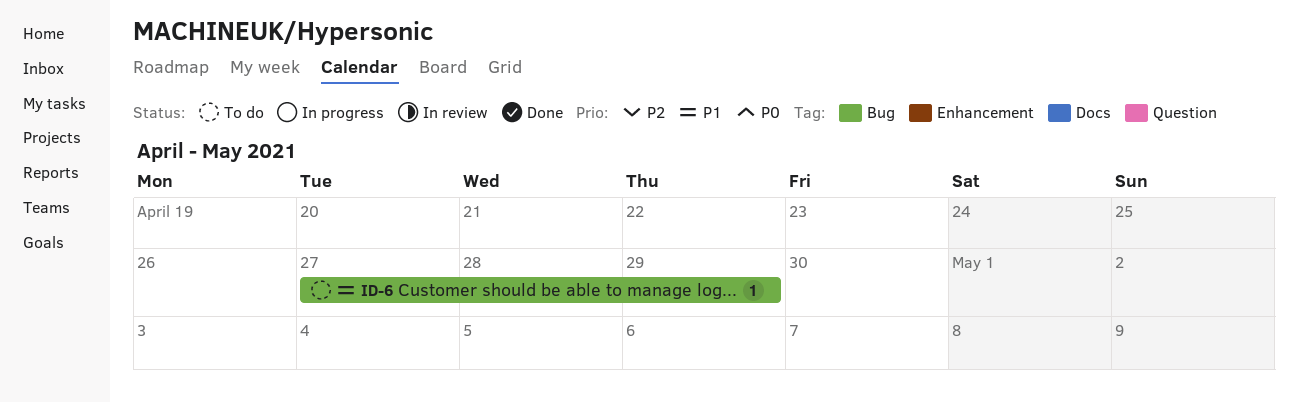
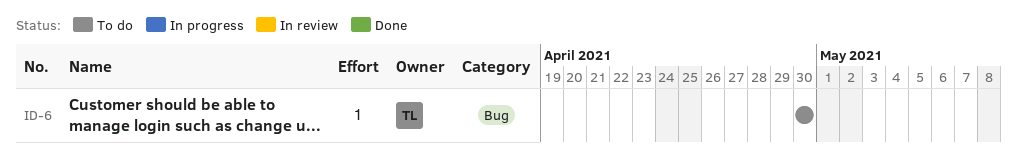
ID-6, start: Apr 27 -> Apr 30
ID-6, due: Apr 29 -> Apr 30

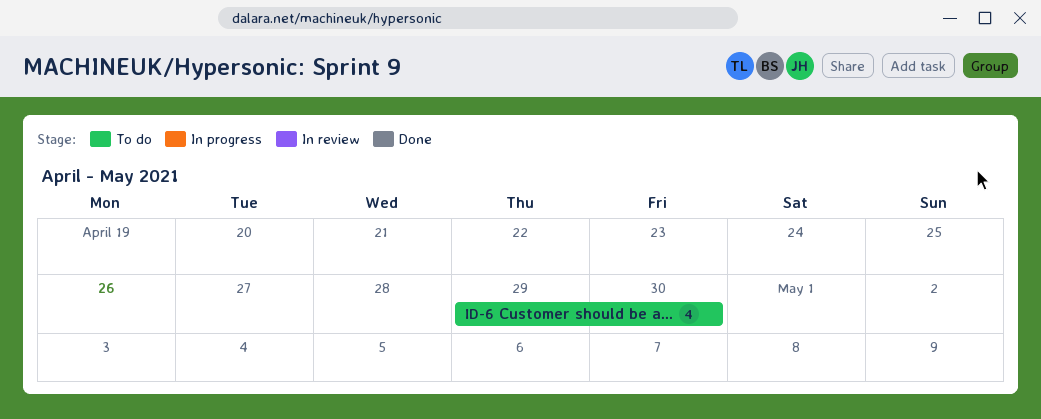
ID-6, estimate: 1 -> 4
ID-6, start: Apr 30 -> Apr 29

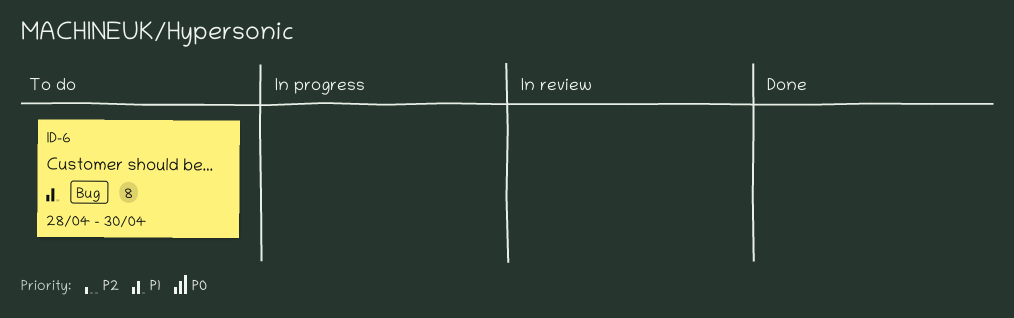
ID-6, estimate: 4 -> 8
ID-6, start: Apr 29 -> Apr 28

